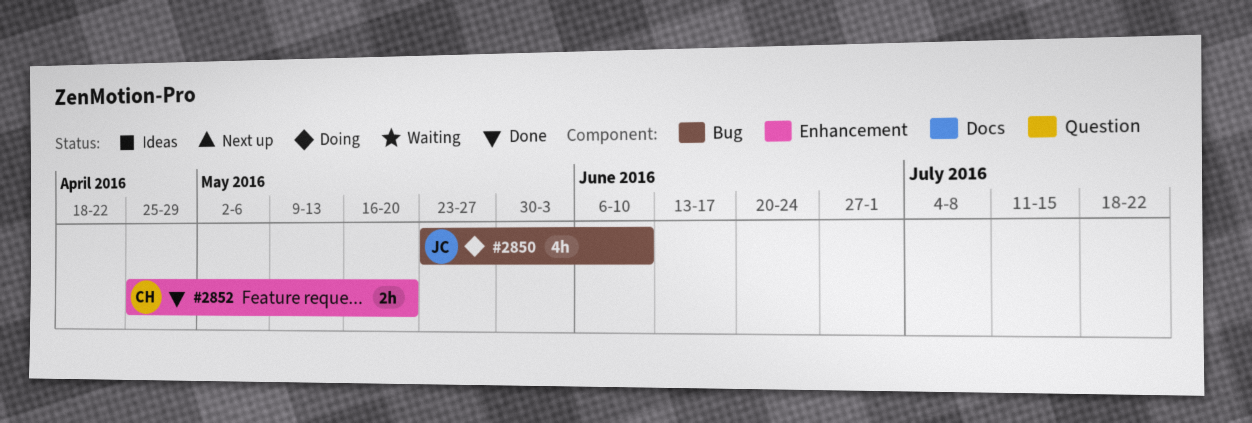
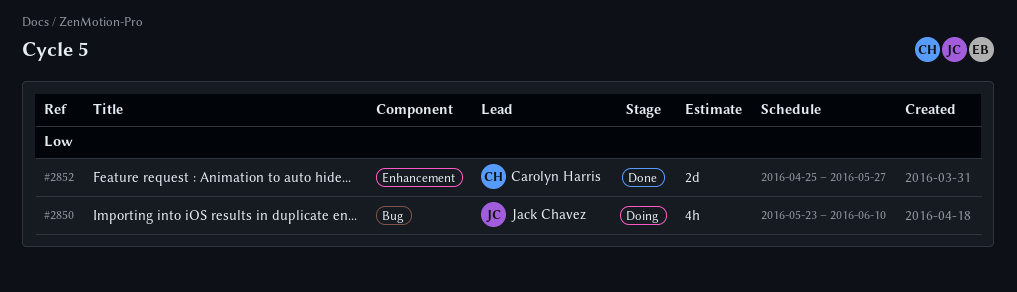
#2852, estimate: 2h -> 2d
#2852, due: May 20 -> May 27

